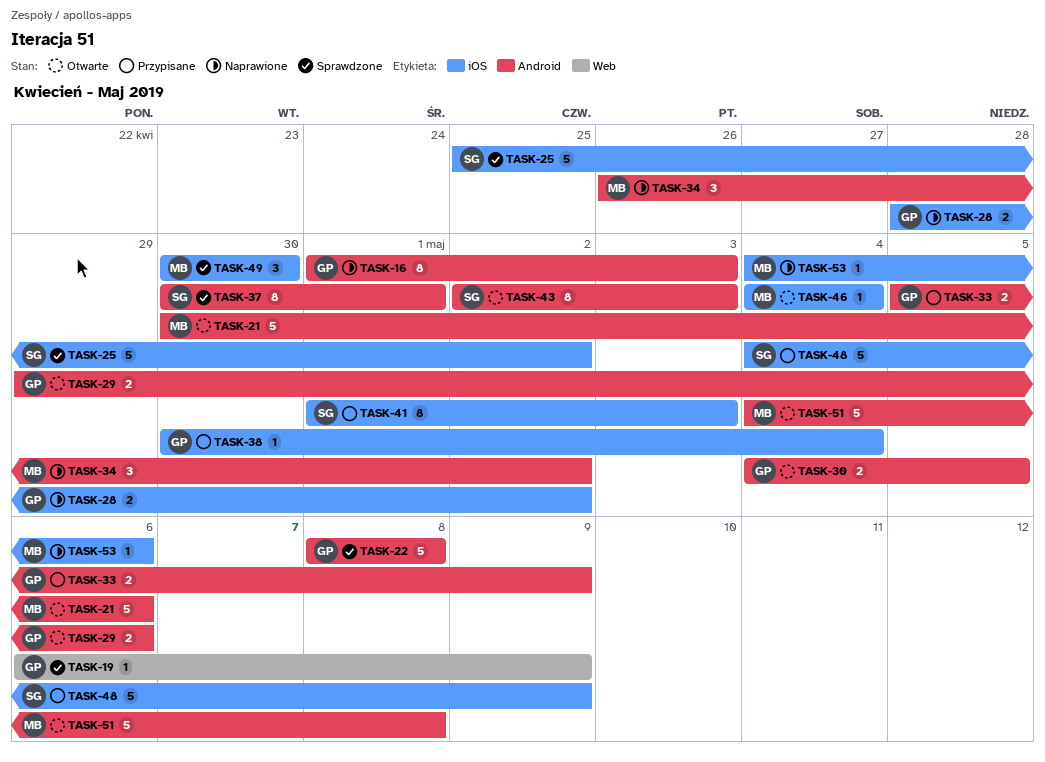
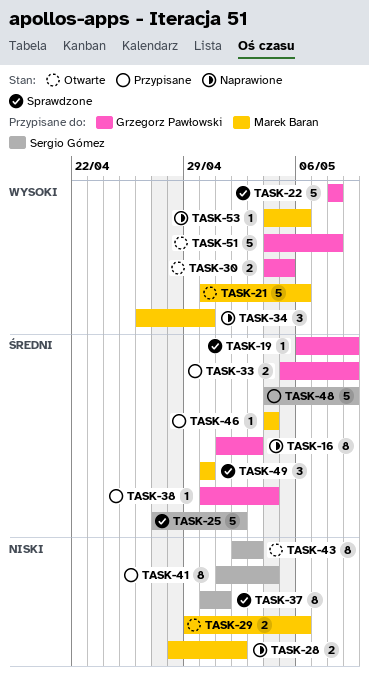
TASK-25, start: Apr 25 -> Apr 27
TASK-28, owner: Grzegorz Pawłowski -> Marek Baran
TASK-29, owner: Grzegorz Pawłowski -> Marek Baran
TASK-34, due: May 2 -> Apr 30
TASK-41, due: May 3 -> May 4
TASK-46, status: Otwarte -> Przypisane
TASK-51, owner: Marek Baran -> Grzegorz Pawłowski

